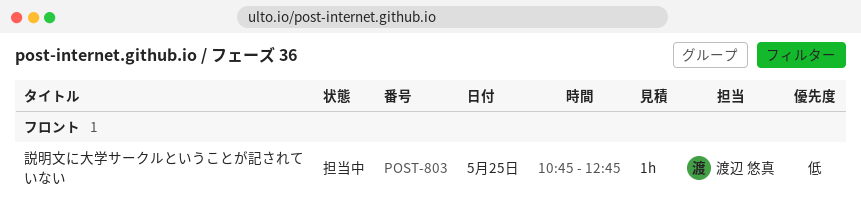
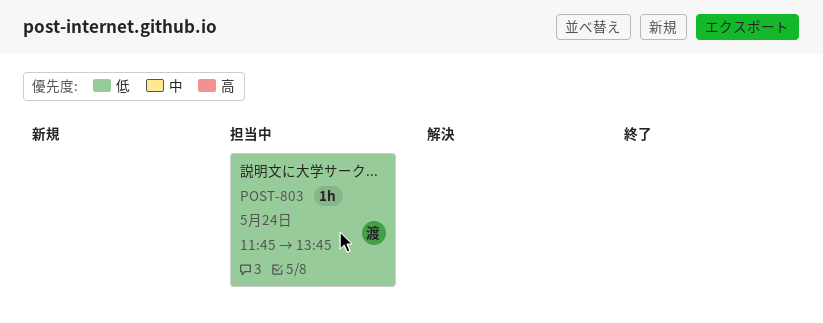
POST-803, day: May 25 -> May 24
POST-803, begins: 10:45 -> 11:45
POST-803, ends: 12:45 -> 13:45

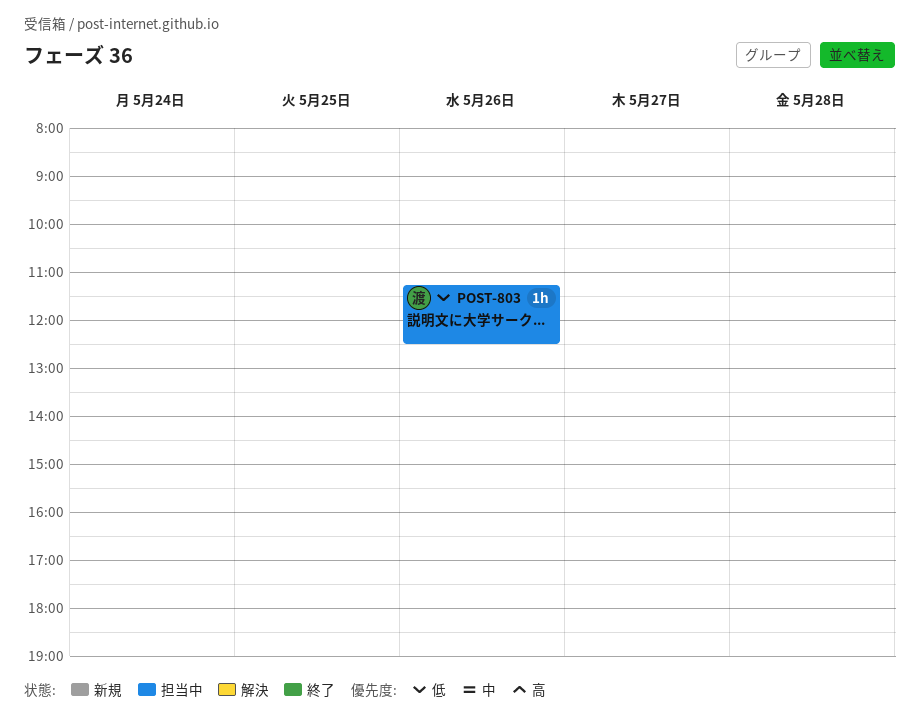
POST-803, day: May 24 -> May 26
POST-803, begins: 11:45 -> 11:15
POST-803, ends: 13:45 -> 12:30

